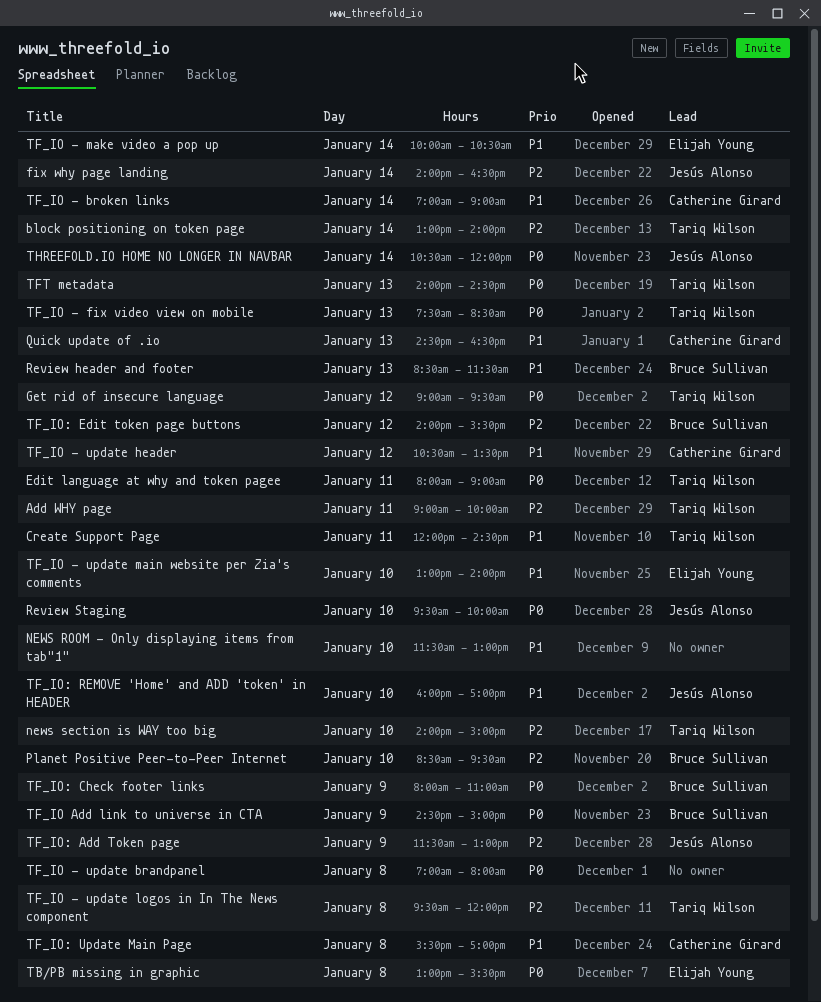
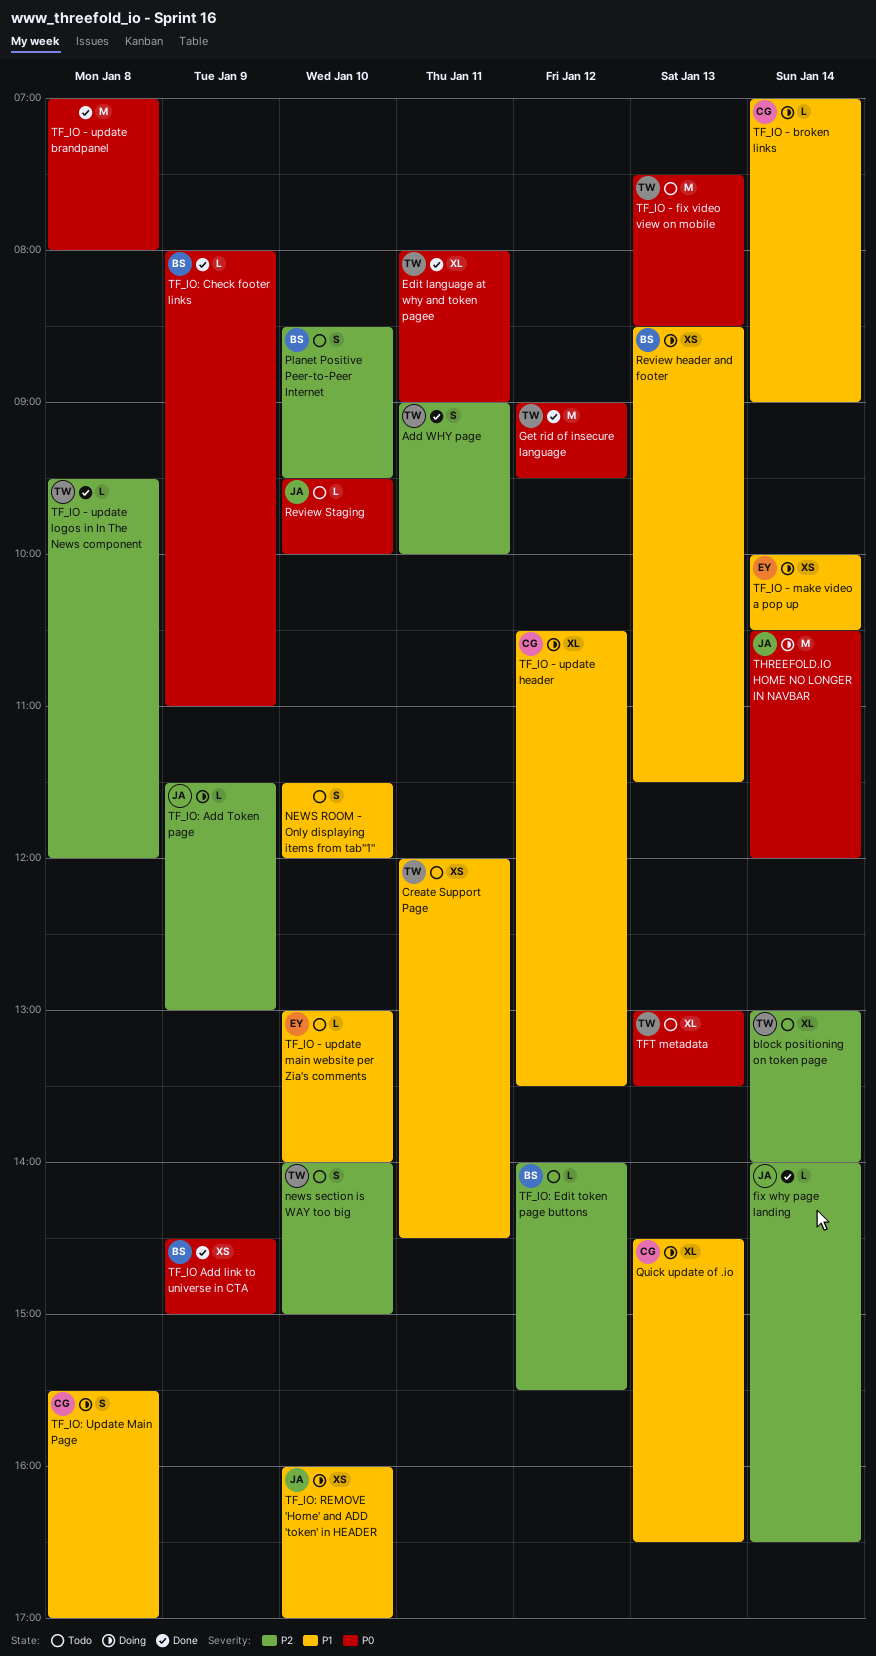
NEWS ROOM - Only displaying items from tab"1", ends: 13:00 -> 12:00
TB/PB missing in graphic: present -> none
TFT metadata, begins: 14:00 -> 13:00
TFT metadata, ends: 14:30 -> 13:30

